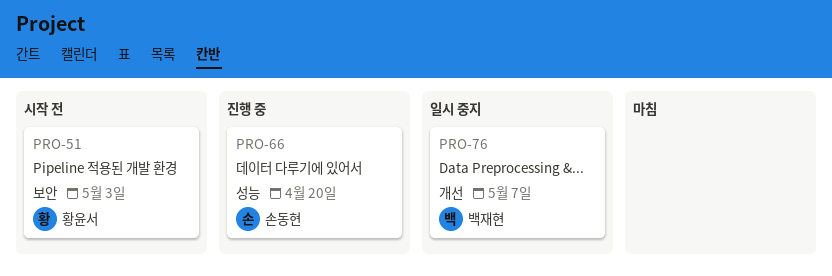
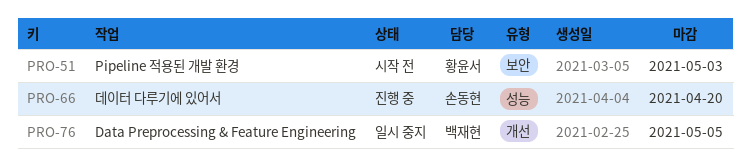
PRO-76, due: May 7 -> May 5

